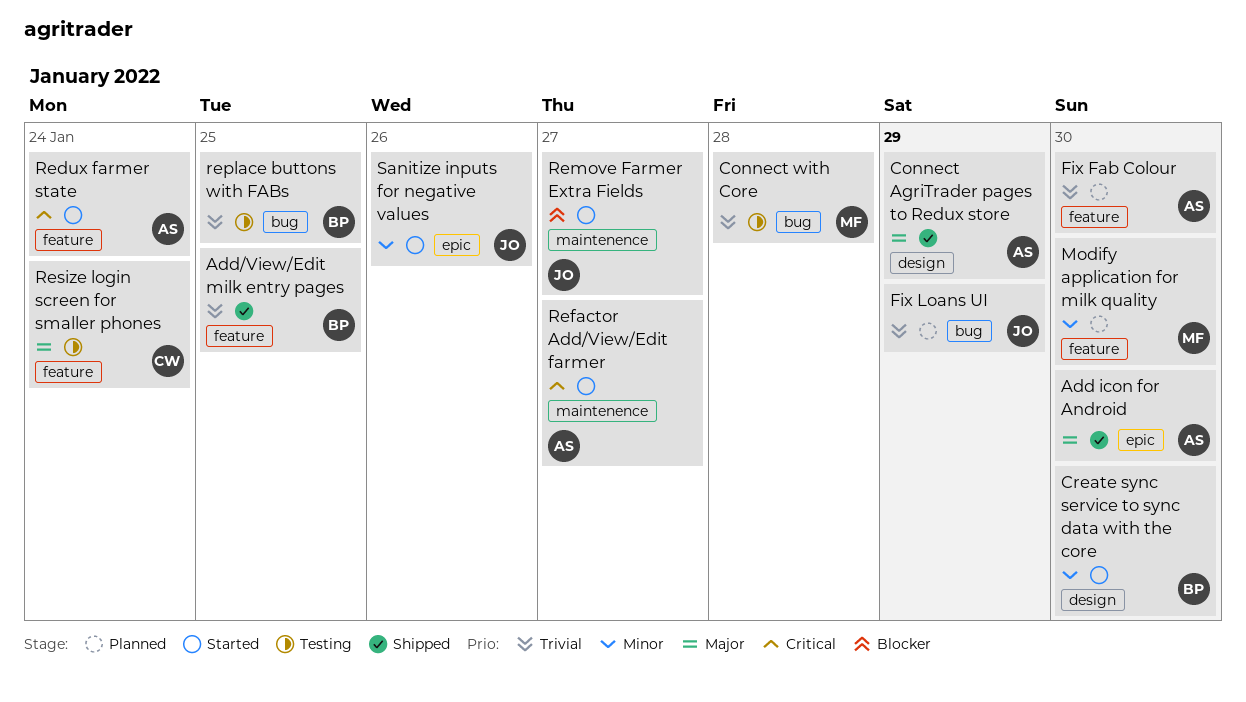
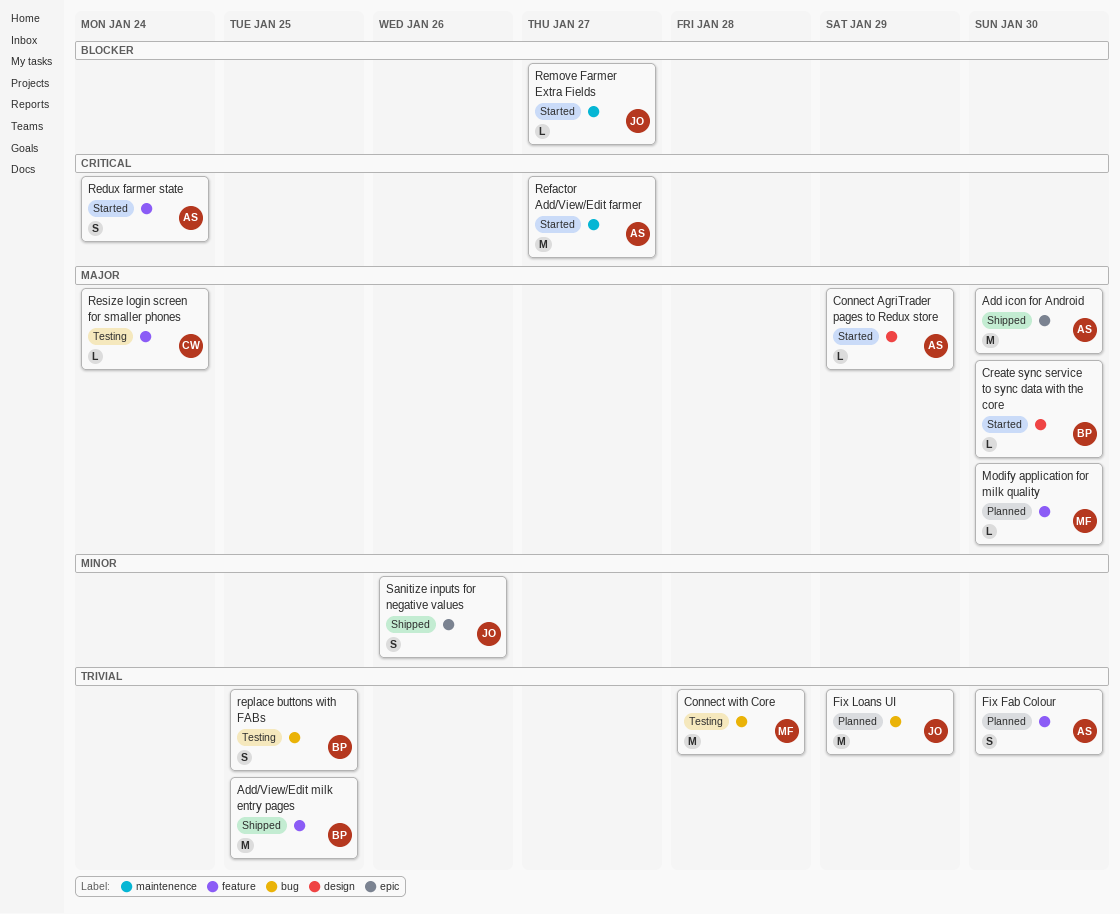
Connect AgriTrader pages to Redux store, status: Shipped -> Started
Create sync service to sync data with the core, priority: Minor -> Major
Modify application for milk quality, priority: Minor -> Major
Sanitize inputs for negative values, status: Started -> Shipped

